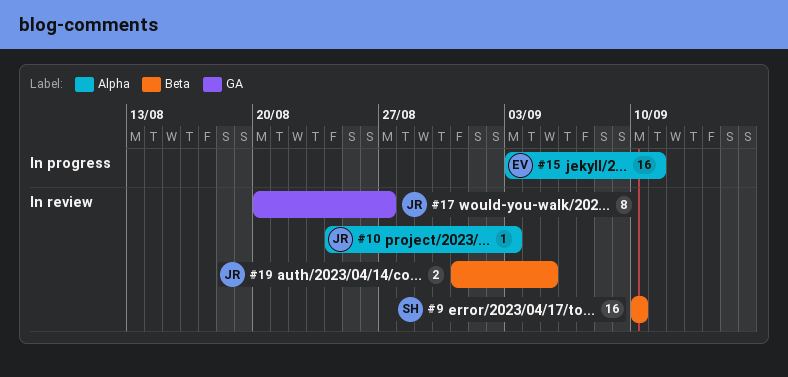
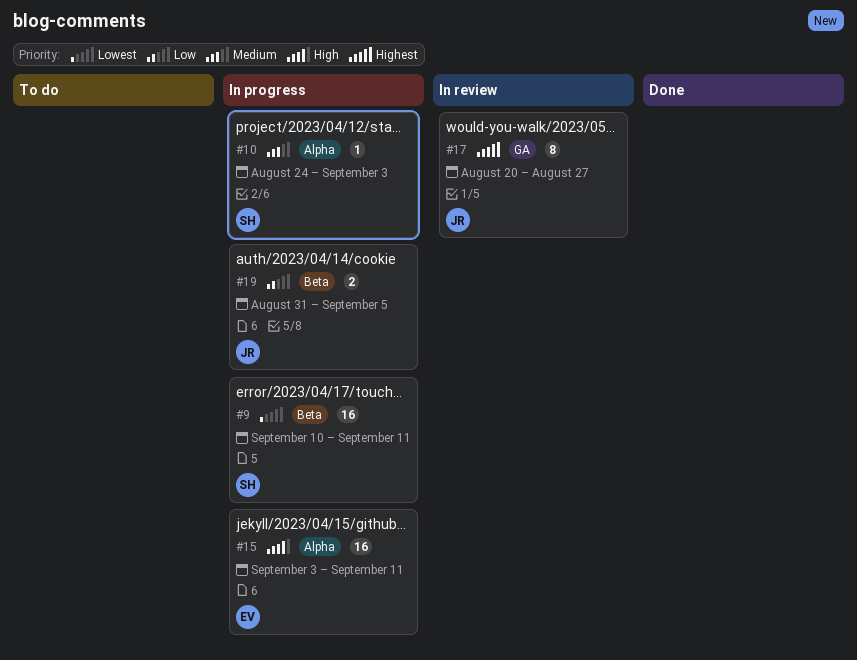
#9, status: In review -> In progress
#9, due: Sep 10 -> Sep 11
#10, status: In review -> In progress
#10, owner: JR -> SH
#19, status: In review -> In progress

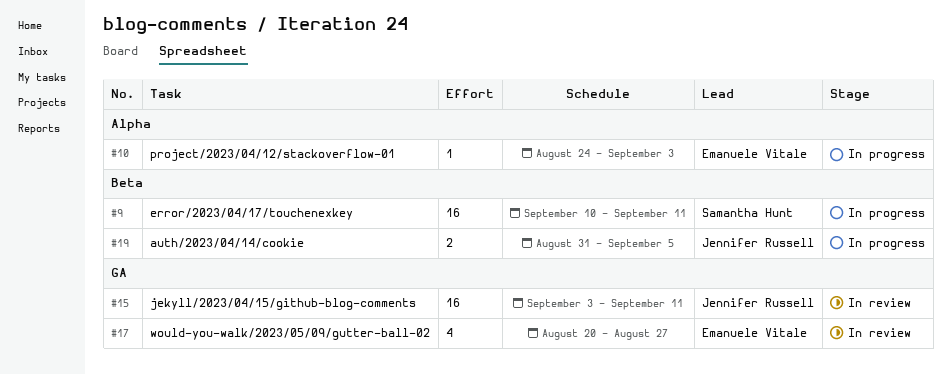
#10, owner: Samantha Hunt -> Emanuele Vitale
#15, status: In progress -> In review
#15, owner: Emanuele Vitale -> Jennifer Russell
#15, label: Alpha -> GA
#17, owner: Jennifer Russell -> Emanuele Vitale
#17, estimate: 8 -> 4

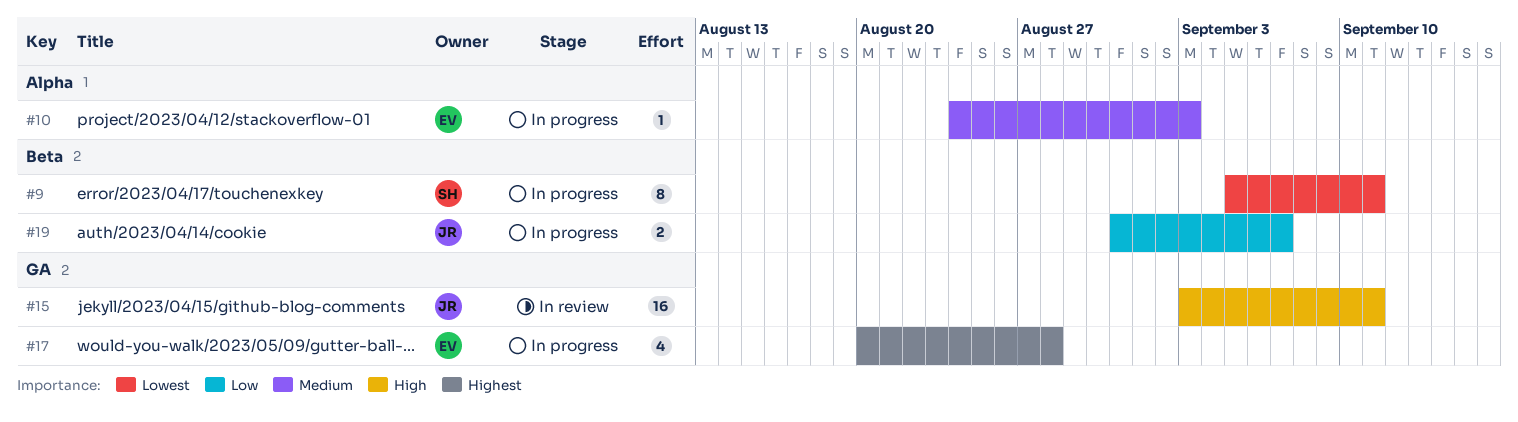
#9, estimate: 16 -> 8
#9, start: Sep 10 -> Sep 5
#17, status: In review -> In progress
#17, due: Aug 27 -> Aug 28
#19, due: Sep 5 -> Sep 7

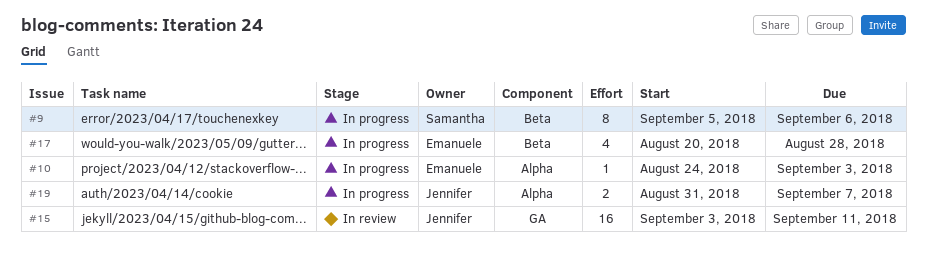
#9, due: Sep 11 -> Sep 6
#17, label: GA -> Beta
#19, label: Beta -> Alpha

